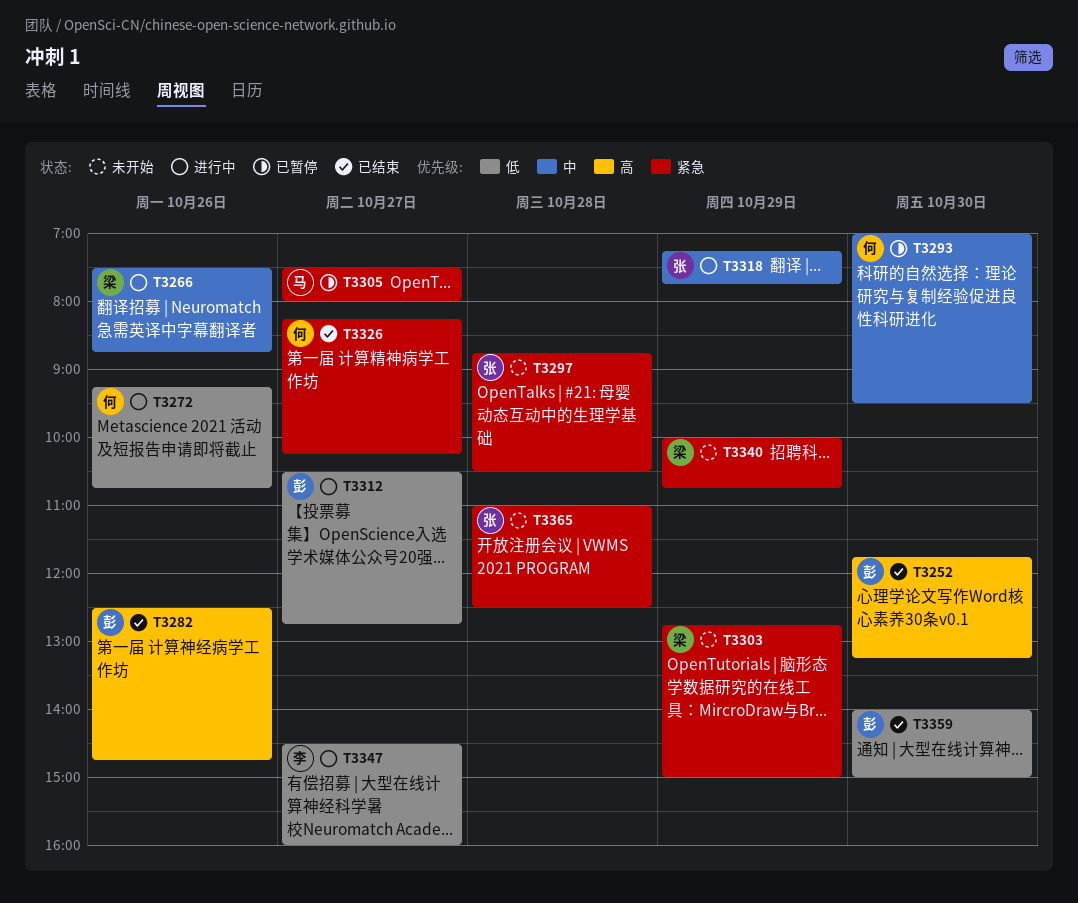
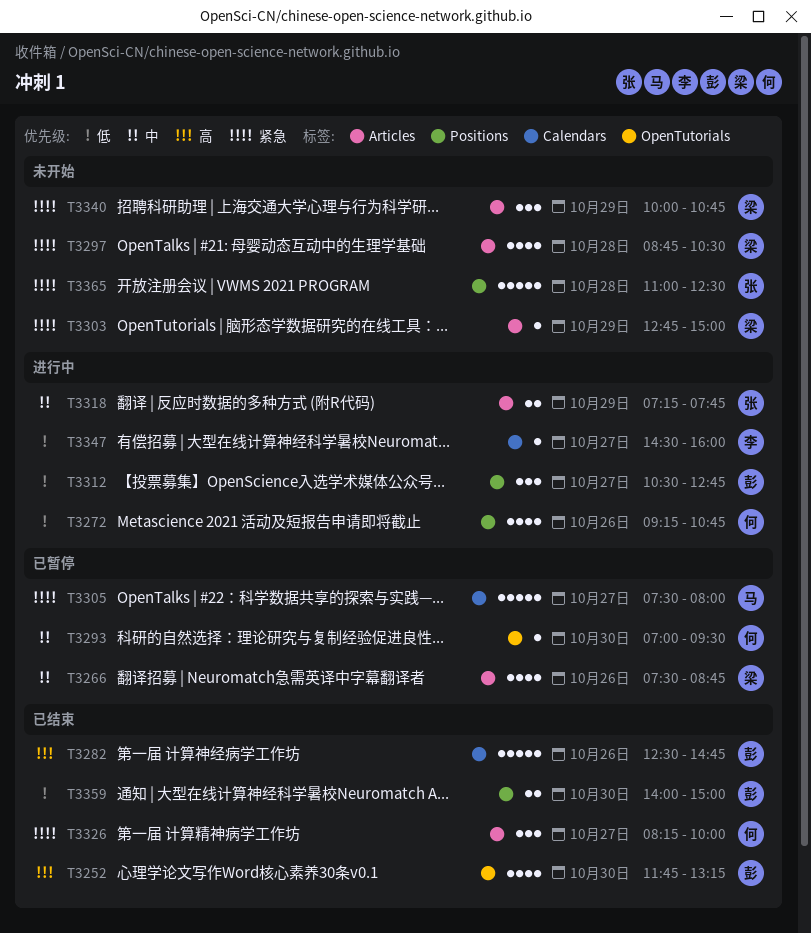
T3266, status: 进行中 -> 已暂停
T3297, owner: 张 -> 梁
T3326, ends: 10:15 -> 10:00

